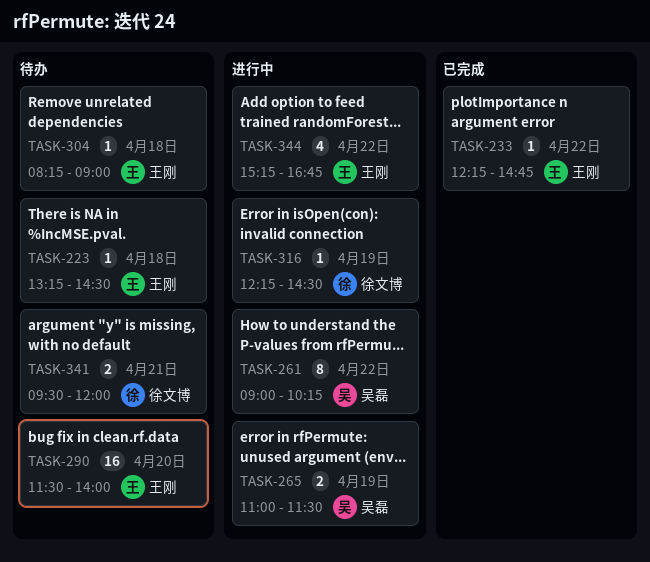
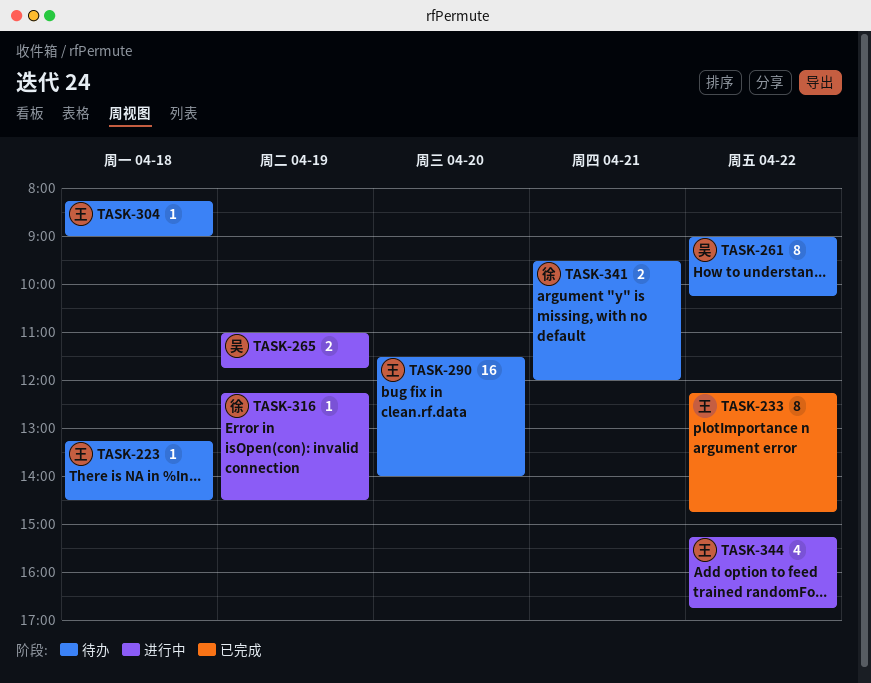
TASK-233, estimate: 1 -> 8
TASK-261, status: 进行中 -> 待办
TASK-265, ends: 11:30 -> 11:45

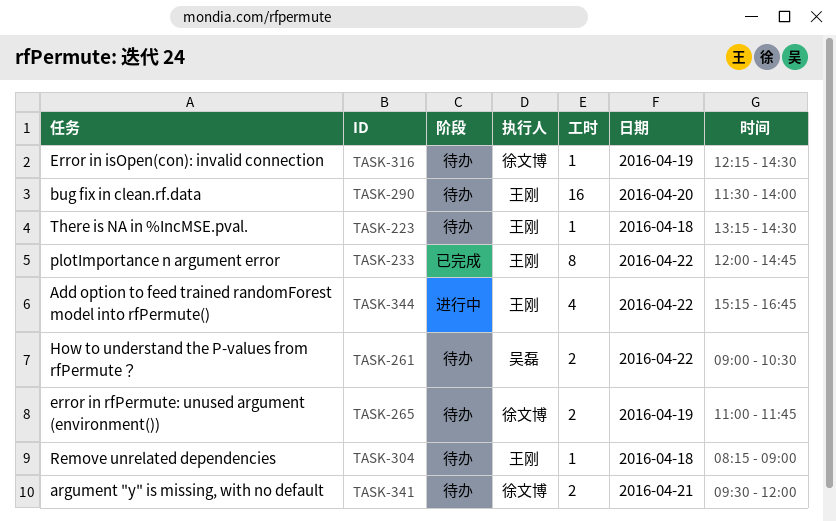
TASK-233, begins: 12:15 -> 12:00
TASK-261, estimate: 8 -> 2
TASK-261, ends: 10:15 -> 10:30
TASK-265, status: 进行中 -> 待办
TASK-265, owner: 吴磊 -> 徐文博
TASK-316, status: 进行中 -> 待办

